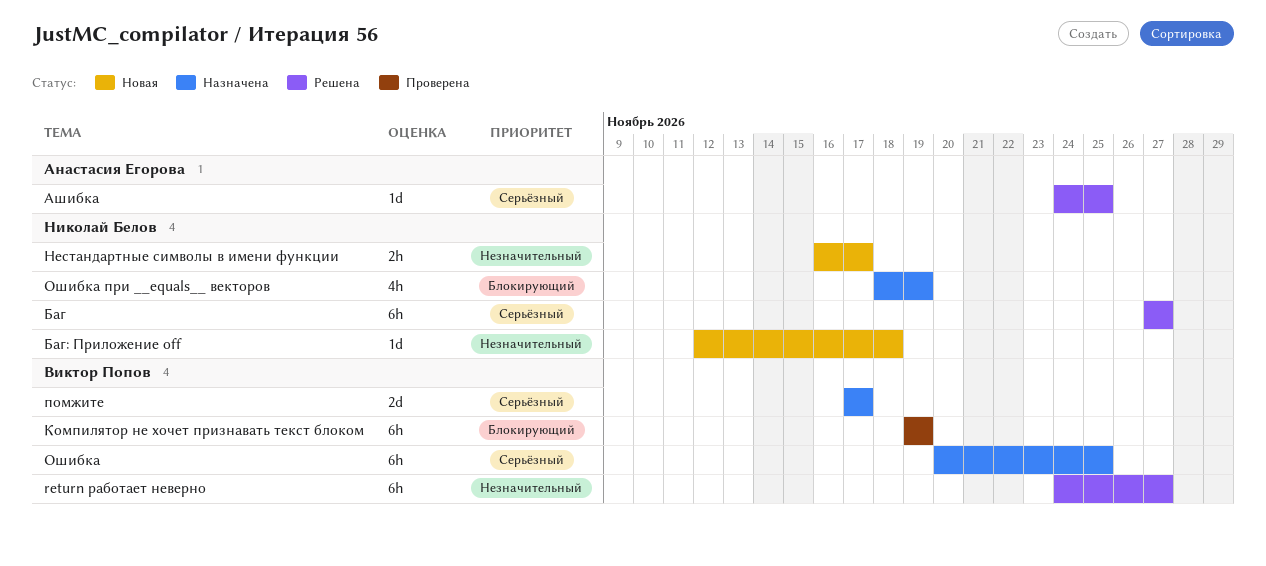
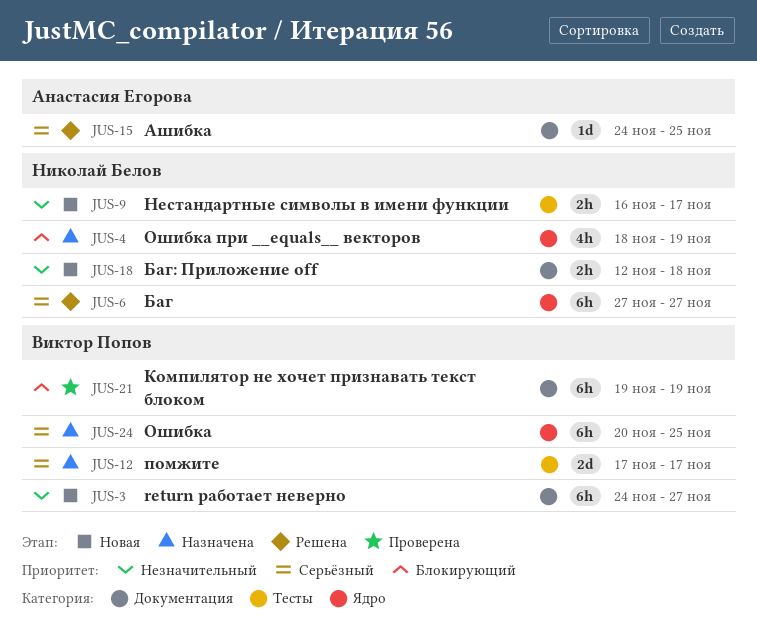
return работает неверно, status: Решена -> Новая
Баг: Приложение off, estimate: 1d -> 2h

